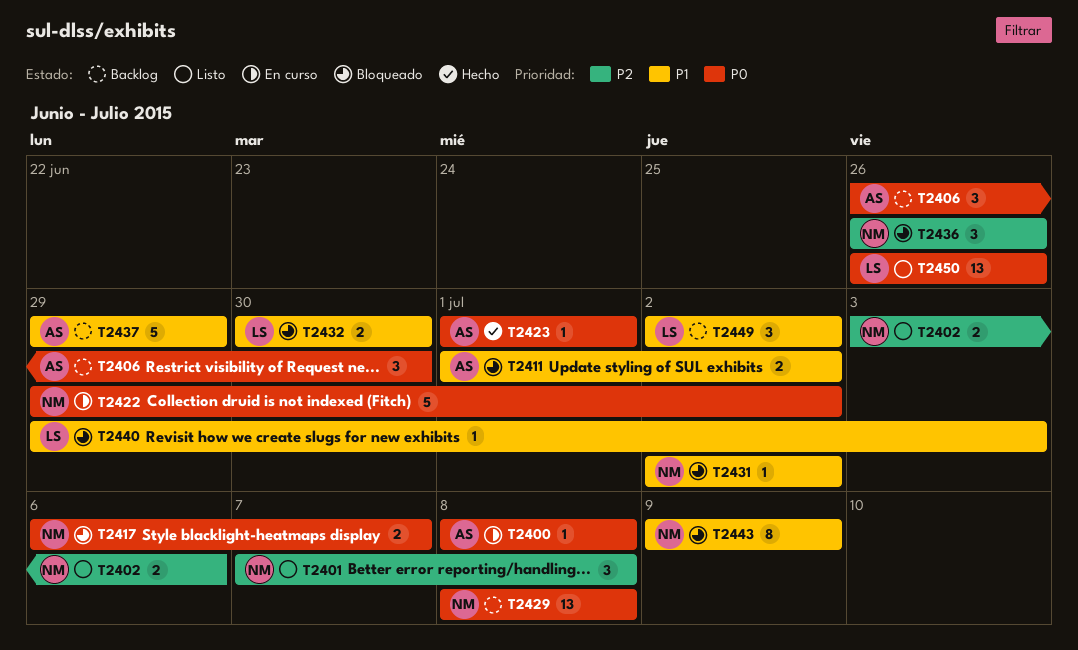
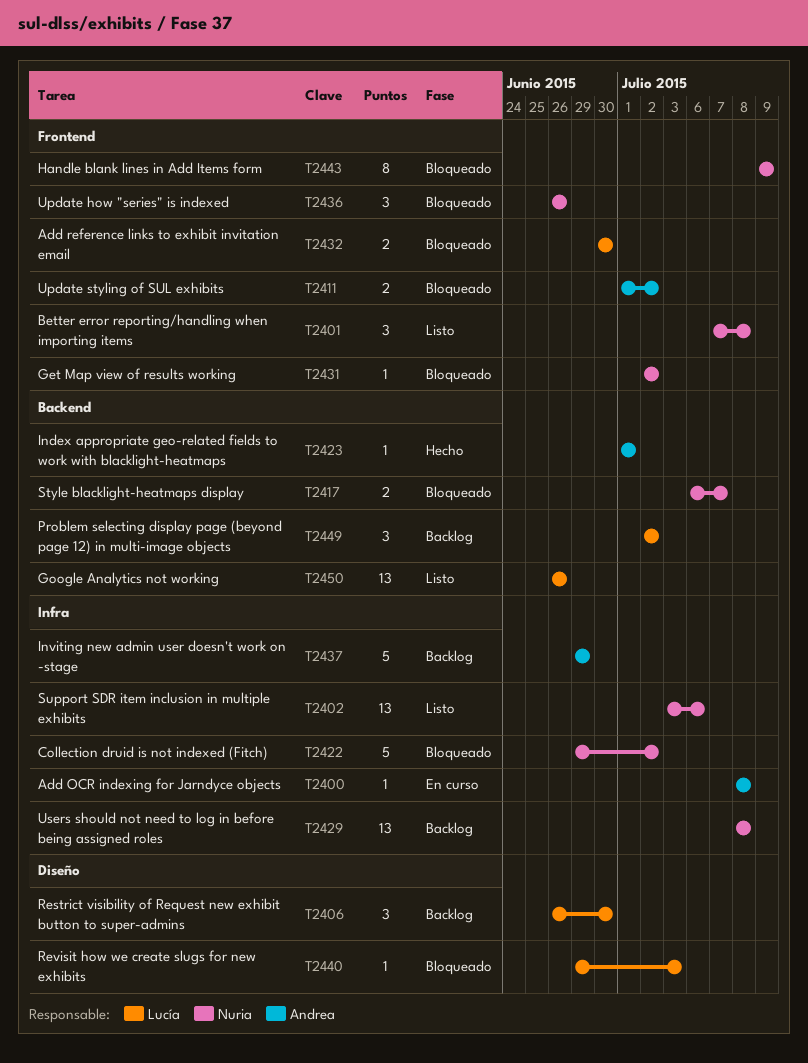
T2402, estimate: 2 -> 13
T2406, owner: Andrea -> Lucía
T2422, status: En curso -> Bloqueado

